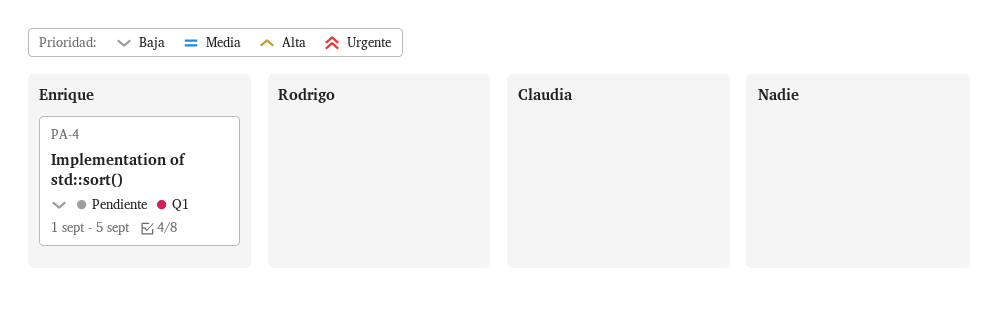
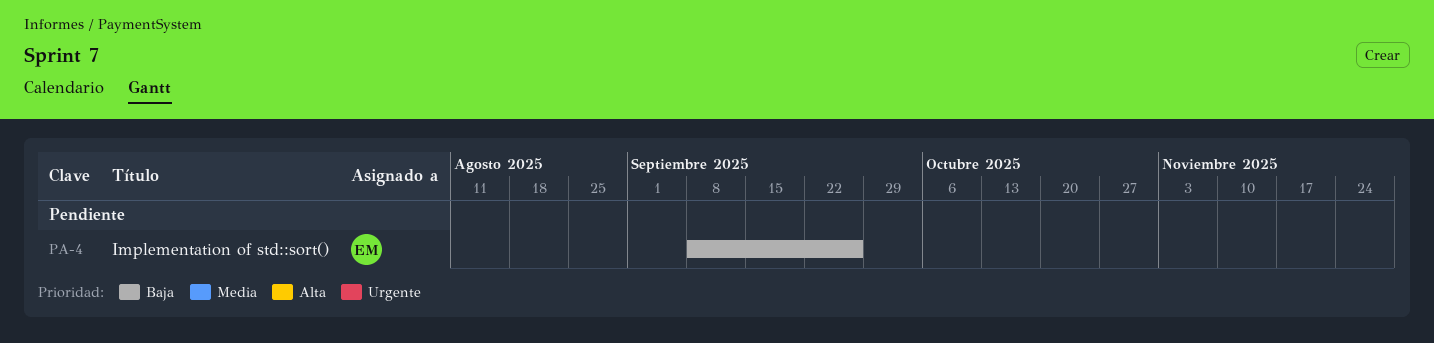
PA-4, start: Sep 1 -> Sep 8
PA-4, due: Sep 5 -> Sep 26

